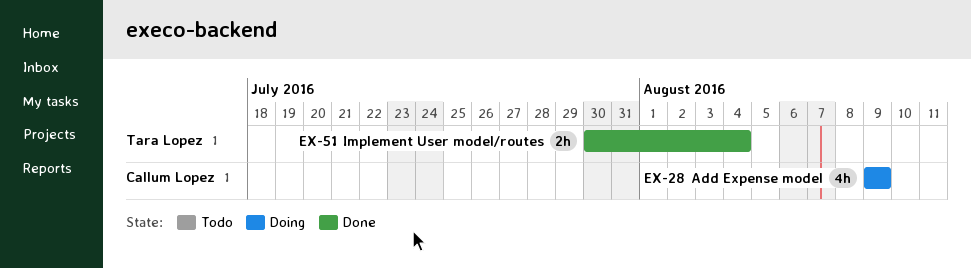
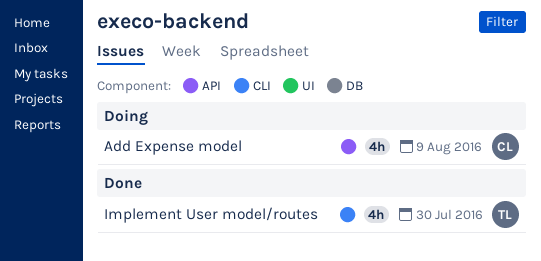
Implement User model/routes, estimate: 2h -> 4h
Implement User model/routes, due: Aug 4 -> Jul 30

